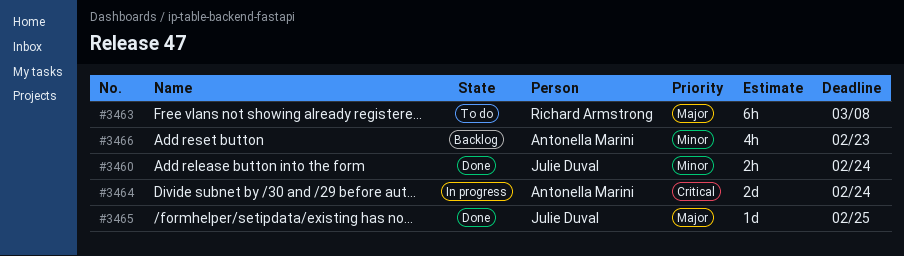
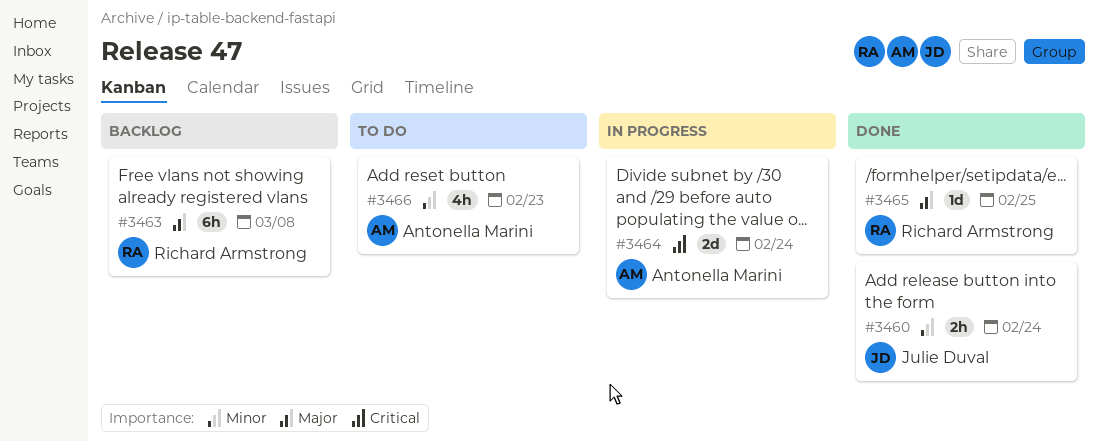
#3463, status: To do -> Backlog
#3465, owner: Julie Duval -> Richard Armstrong
#3466, status: Backlog -> To do

